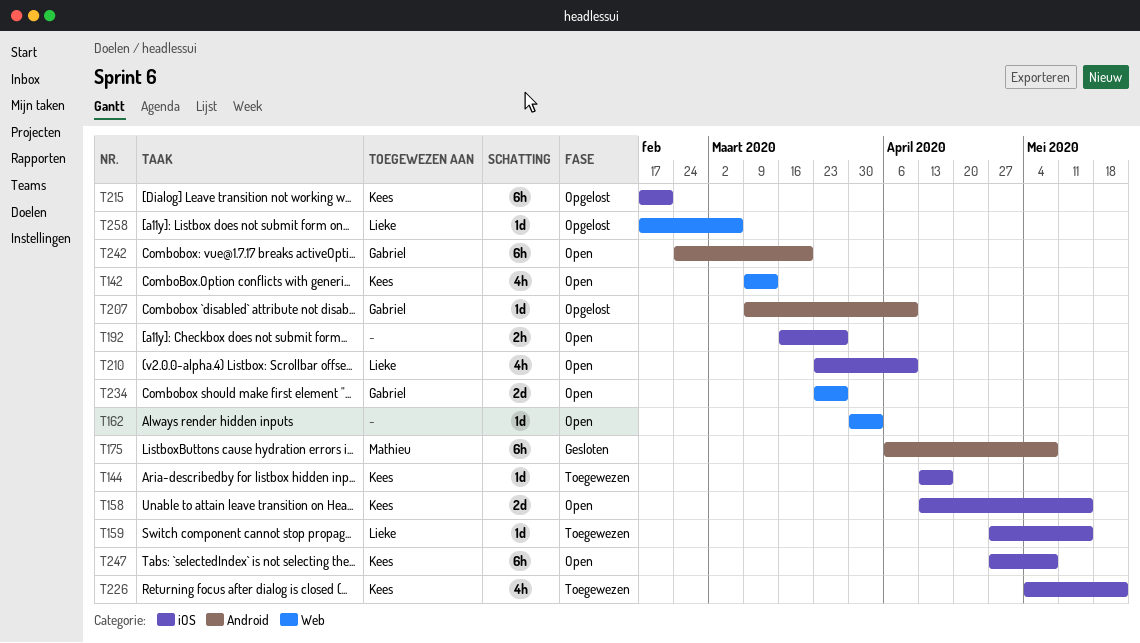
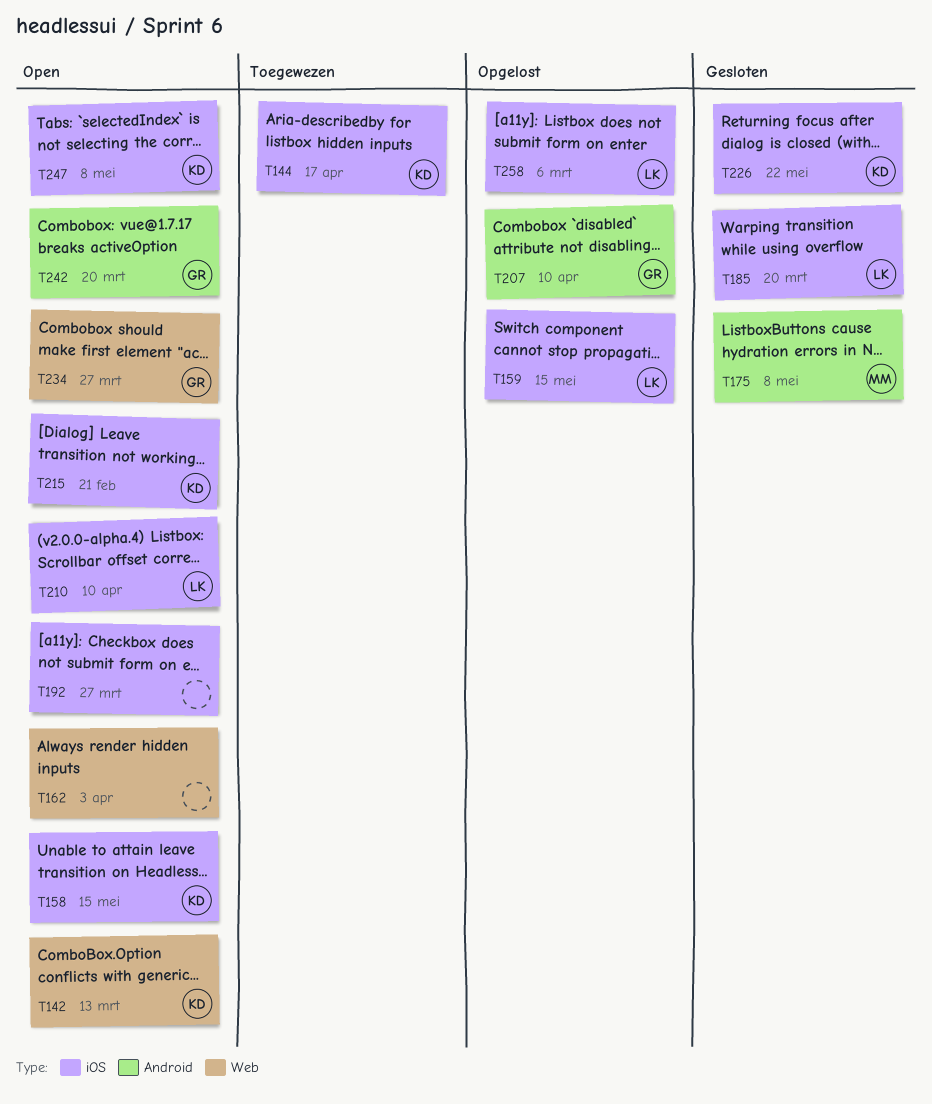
T159, status: Toegewezen -> Opgelost
T185: none -> present
T215, status: Opgelost -> Open
T226, status: Toegewezen -> Gesloten
T258, label: Web -> iOS

